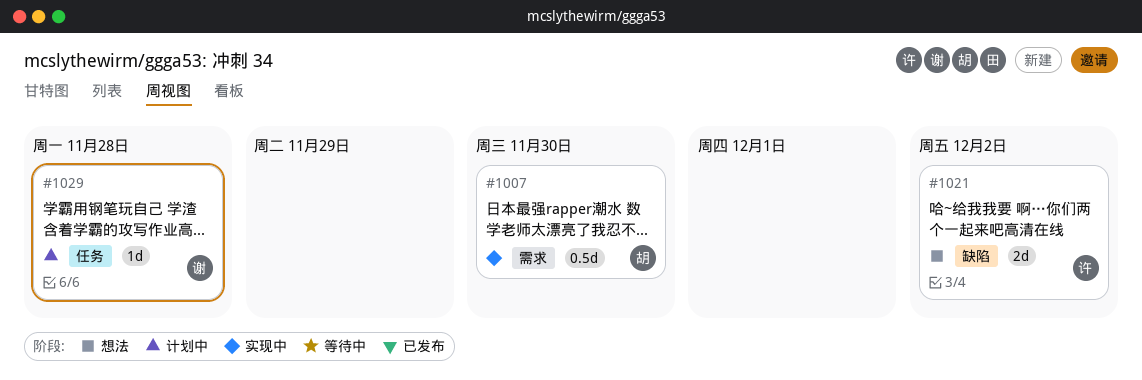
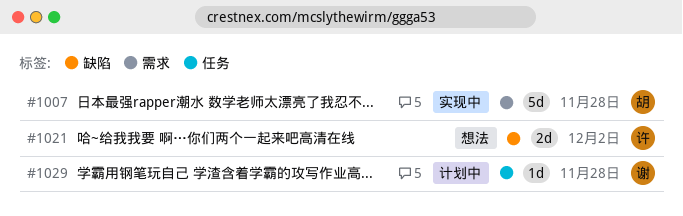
#1007, estimate: 0.5d -> 5d
#1007, due: Nov 30 -> Nov 28

